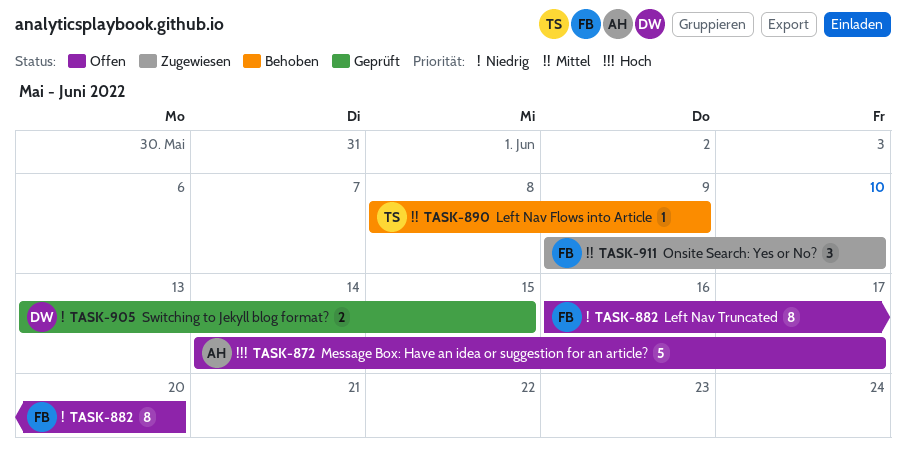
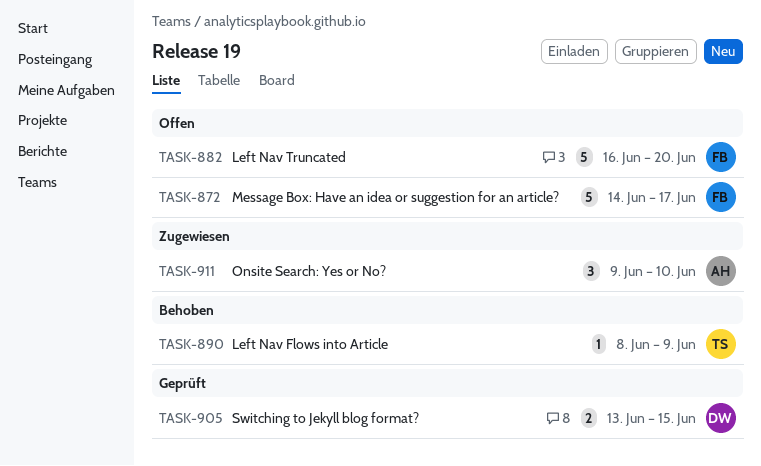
TASK-872, owner: AH -> FB
TASK-882, estimate: 8 -> 5
TASK-911, owner: FB -> AH

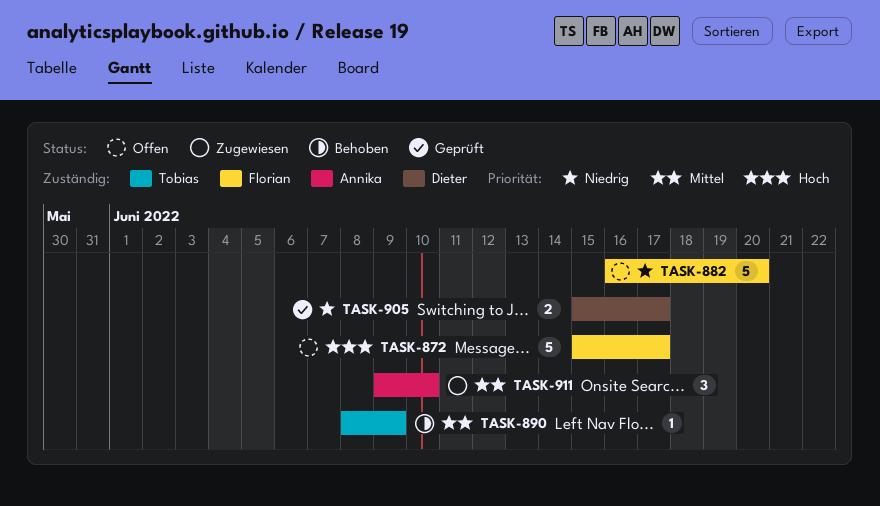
TASK-872, start: Jun 14 -> Jun 15
TASK-905, start: Jun 13 -> Jun 15
TASK-905, due: Jun 15 -> Jun 17

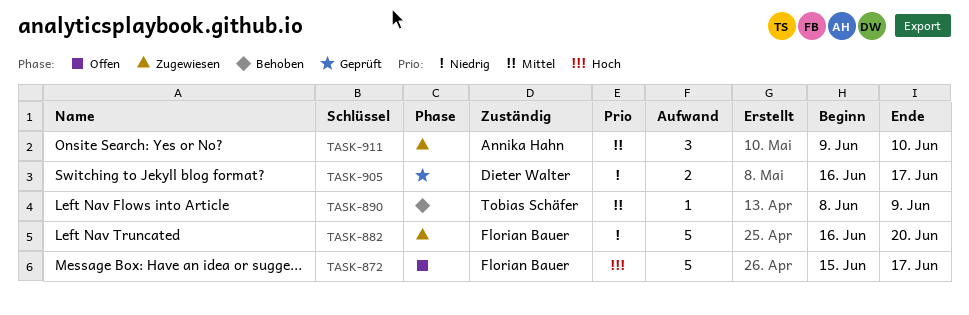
TASK-882, status: Offen -> Zugewiesen
TASK-905, start: Jun 15 -> Jun 16

